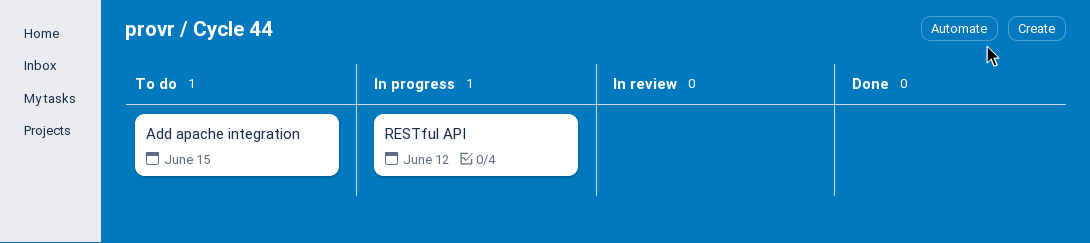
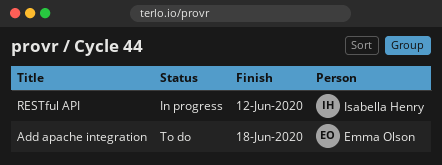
Add apache integration, due: Jun 15 -> Jun 18

